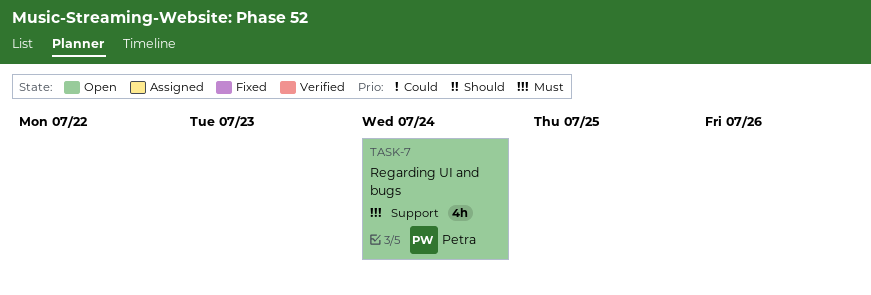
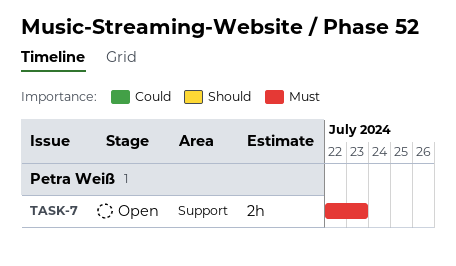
TASK-7, estimate: 4h -> 2h
TASK-7, due: Jul 24 -> Jul 23

